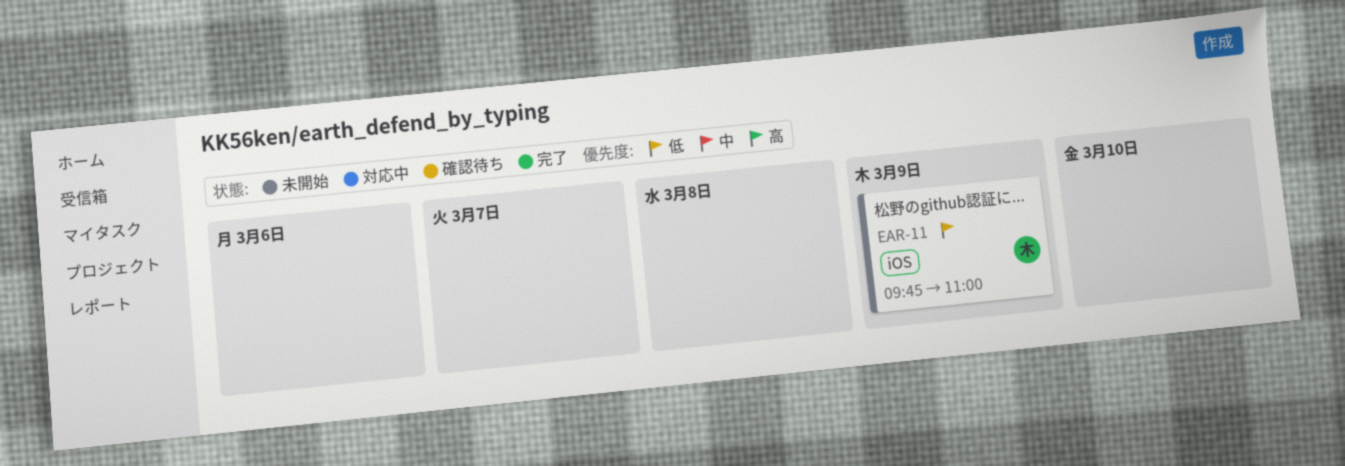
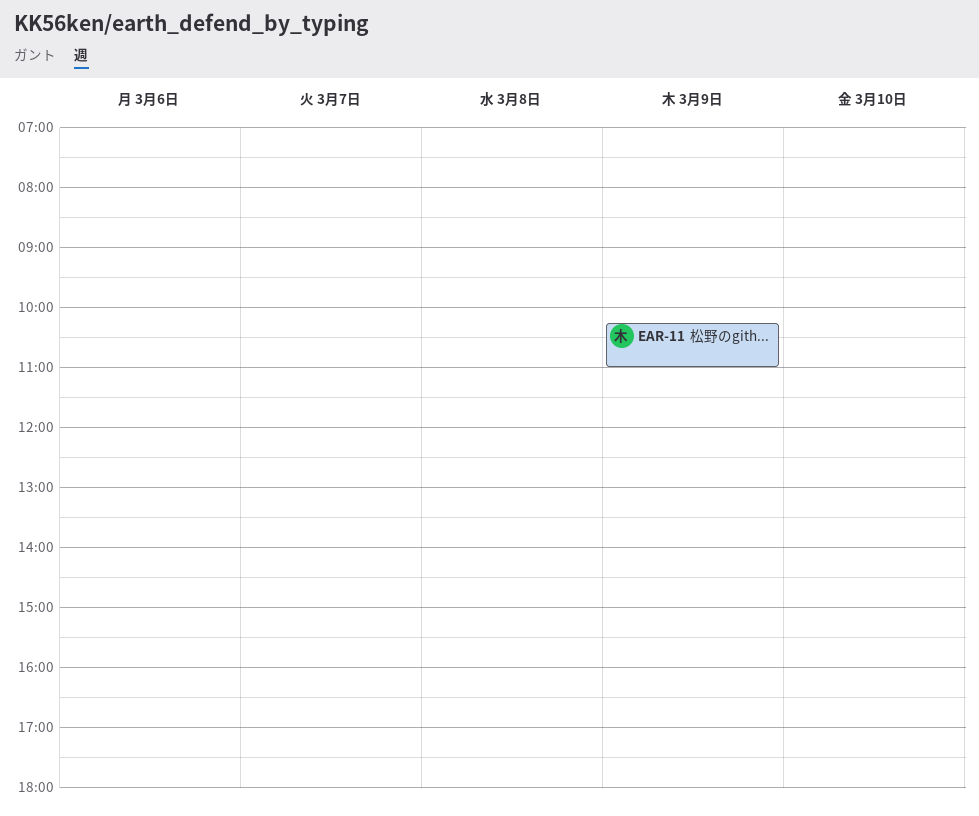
EAR-11, begins: 09:45 -> 10:15

